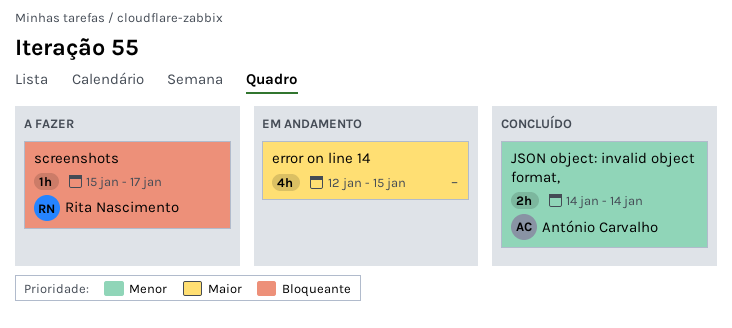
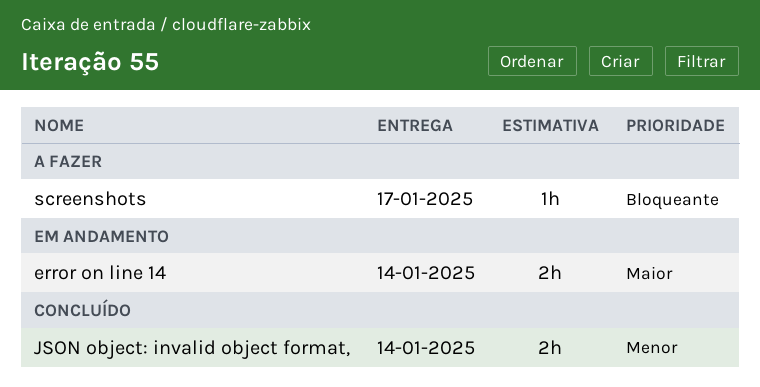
error on line 14, estimate: 4h -> 2h
error on line 14, due: Jan 15 -> Jan 14

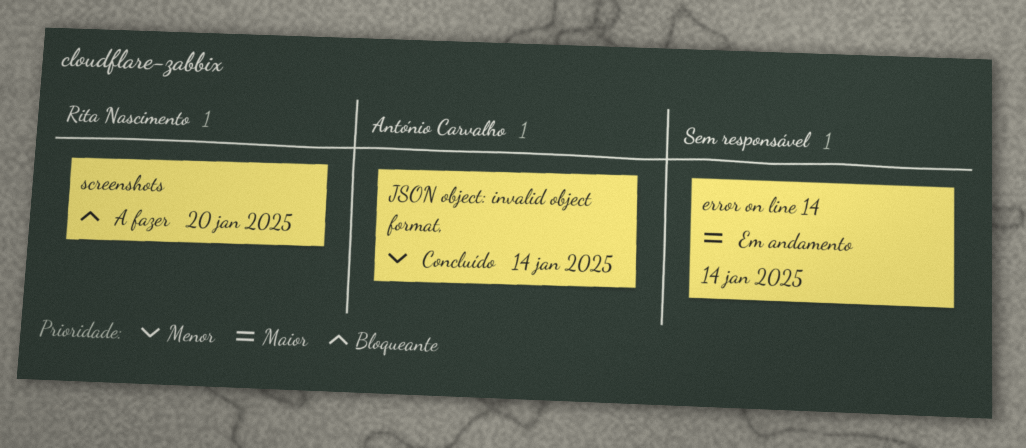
screenshots, due: Jan 17 -> Jan 20

